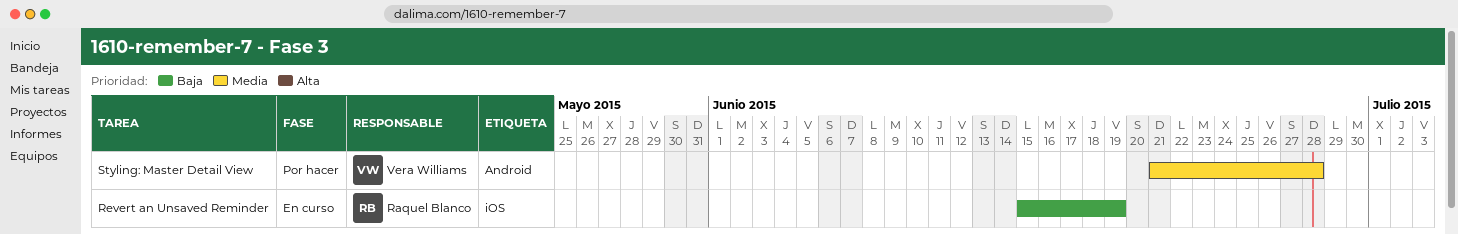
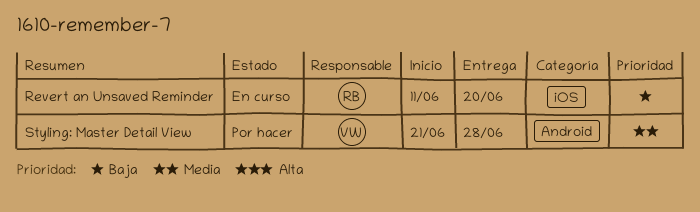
Revert an Unsaved Reminder, start: Jun 15 -> Jun 11
Revert an Unsaved Reminder, due: Jun 19 -> Jun 20

